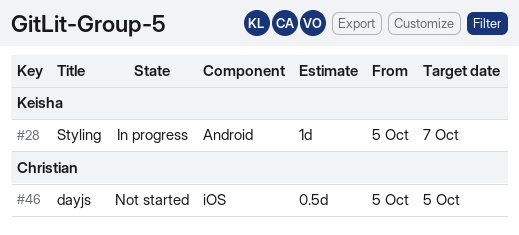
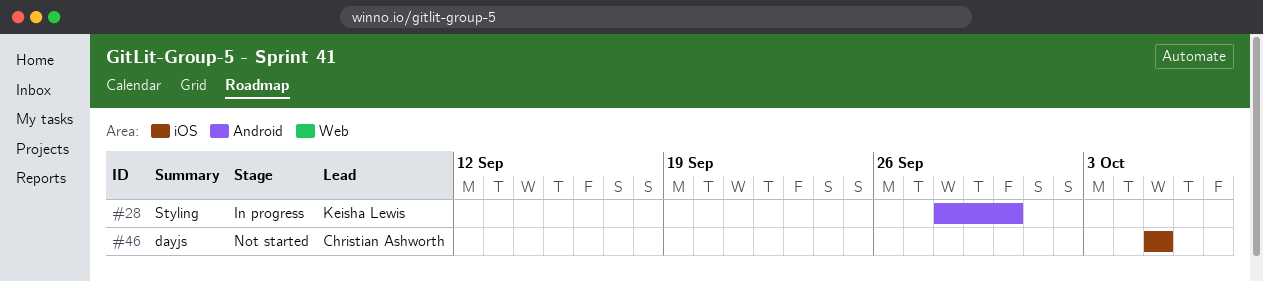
#28, start: Oct 5 -> Sep 28
#28, due: Oct 7 -> Sep 30

